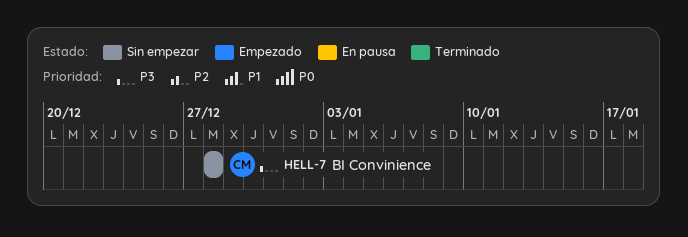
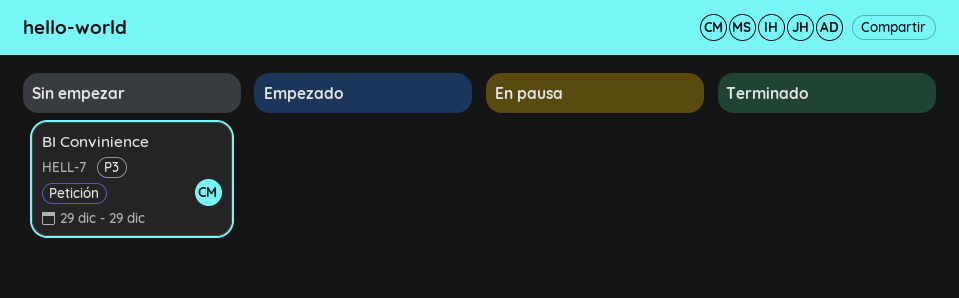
HELL-7, start: Dec 28 -> Dec 29
HELL-7, due: Dec 28 -> Dec 29

